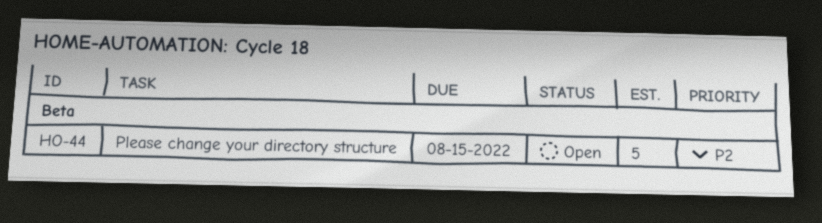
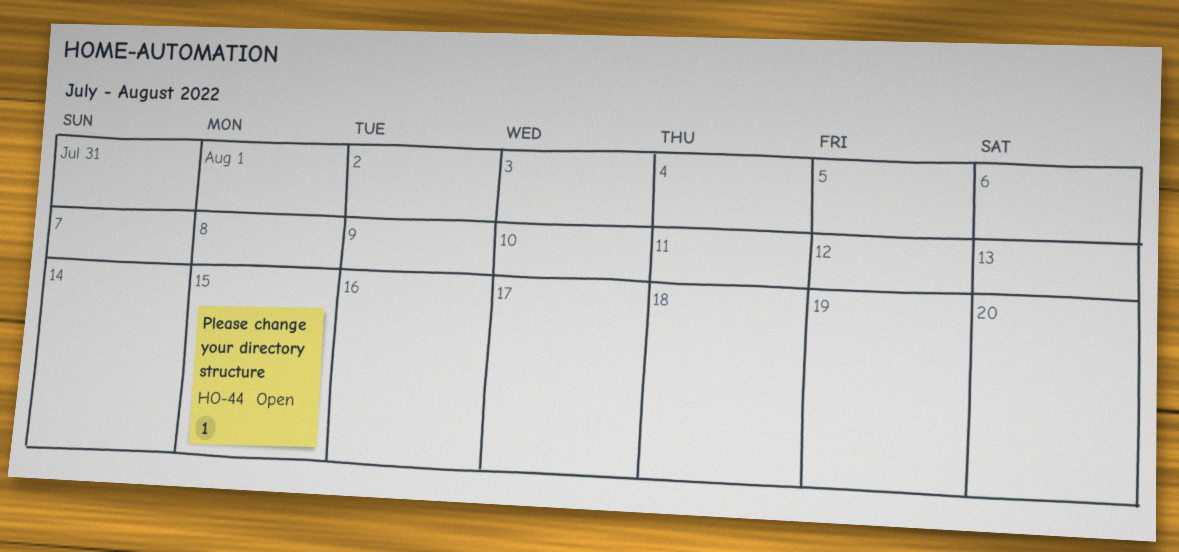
HO-44, estimate: 5 -> 1

